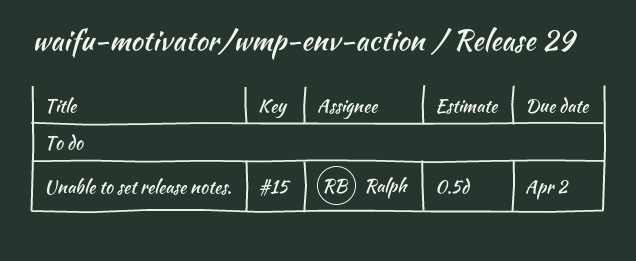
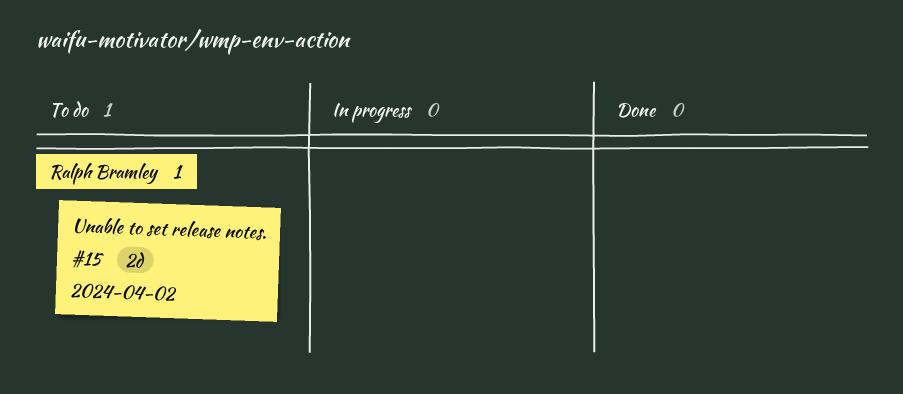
#15, estimate: 0.5d -> 2d

